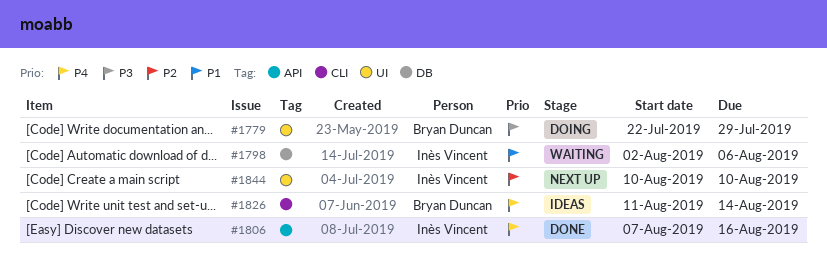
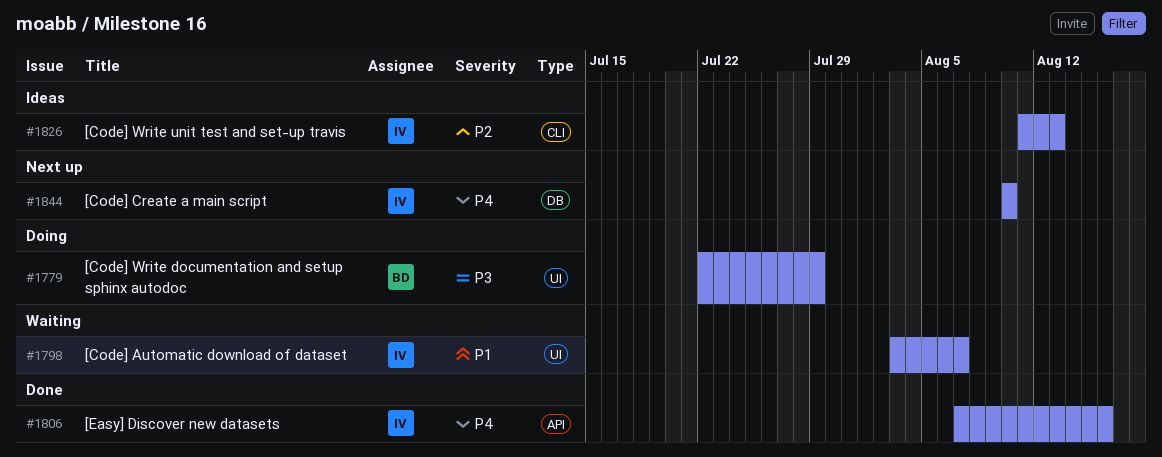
#1798, label: DB -> UI
#1798, start: Aug 2 -> Aug 3
#1798, due: Aug 6 -> Aug 7
#1826, owner: Bryan Duncan -> Inès Vincent
#1826, priority: P4 -> P2
#1826, due: Aug 14 -> Aug 13
#1844, priority: P2 -> P4
#1844, label: UI -> DB

